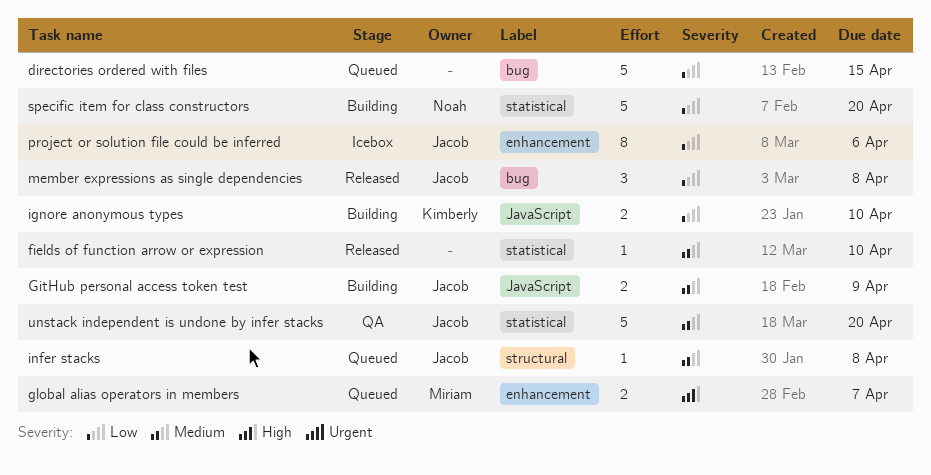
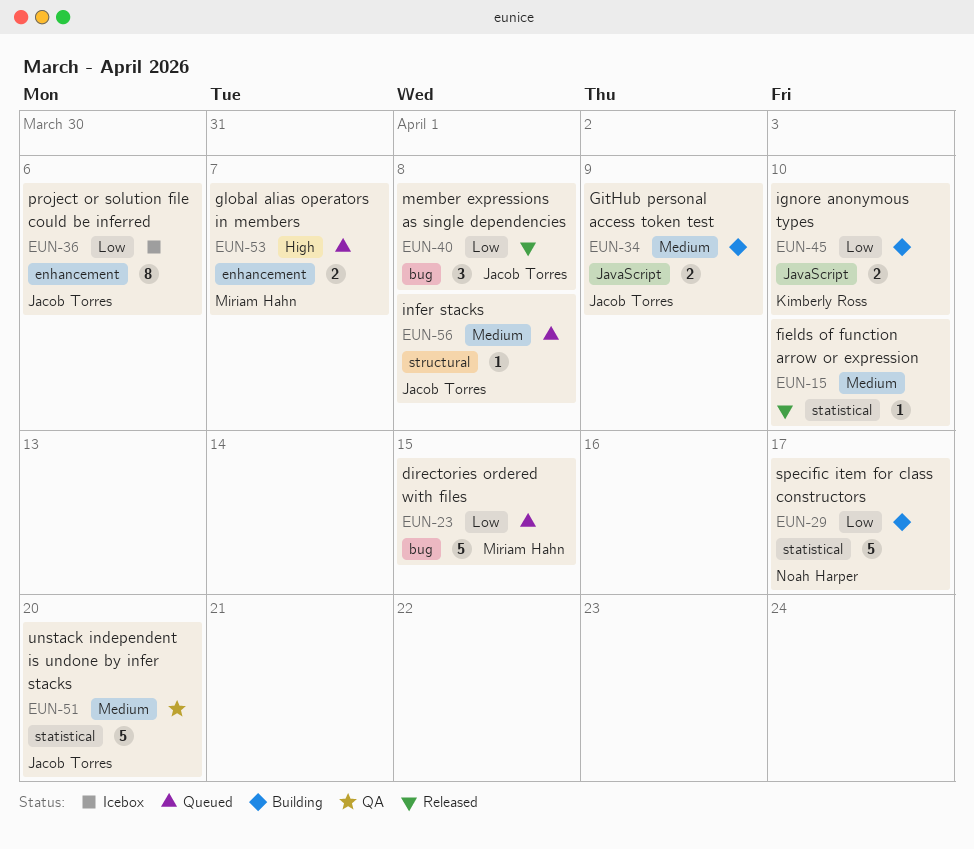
directories ordered with files, owner: none -> Miriam Hahn
specific item for class constructors, due: Apr 20 -> Apr 17

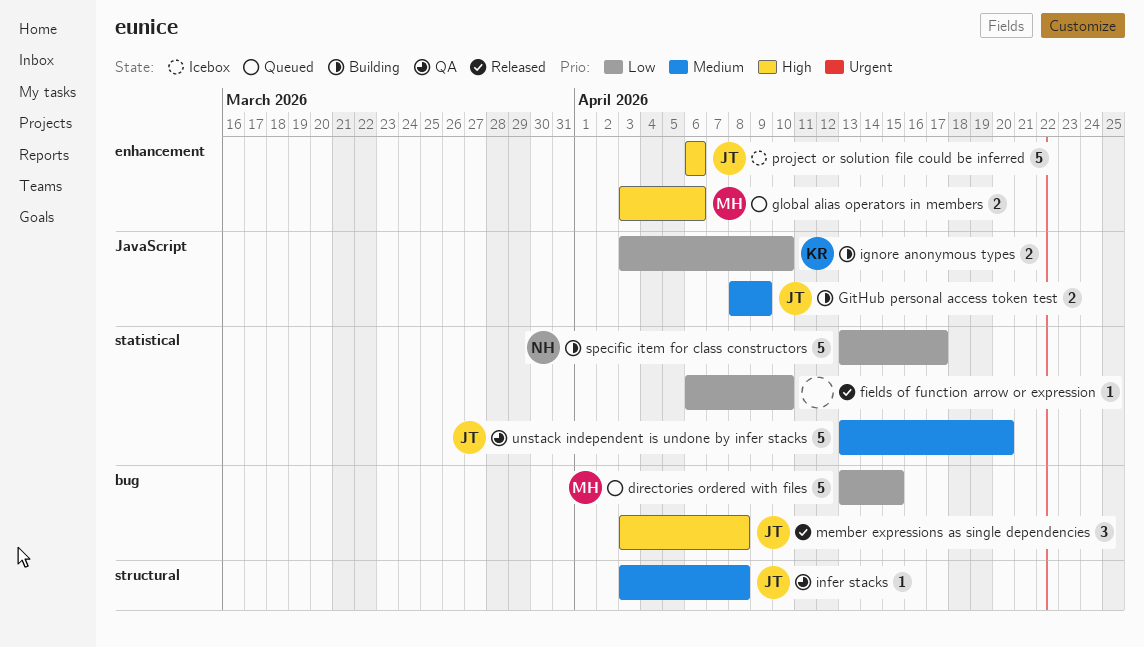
fields of function arrow or expression, priority: Medium -> Low
global alias operators in members, due: Apr 7 -> Apr 6
infer stacks, status: Queued -> QA
member expressions as single dependencies, priority: Low -> High
project or solution file could be inferred, priority: Low -> High
project or solution file could be inferred, estimate: 8 -> 5

